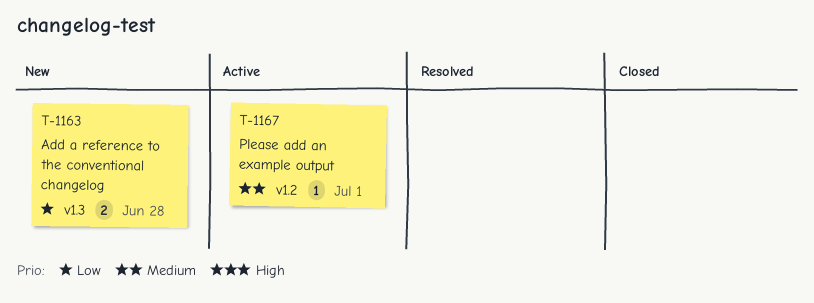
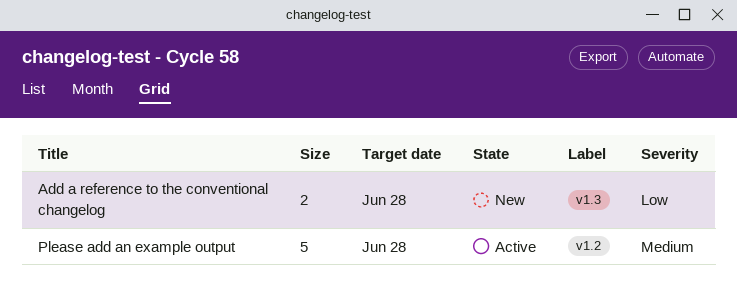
Please add an example output, estimate: 1 -> 5
Please add an example output, due: Jul 1 -> Jun 28

